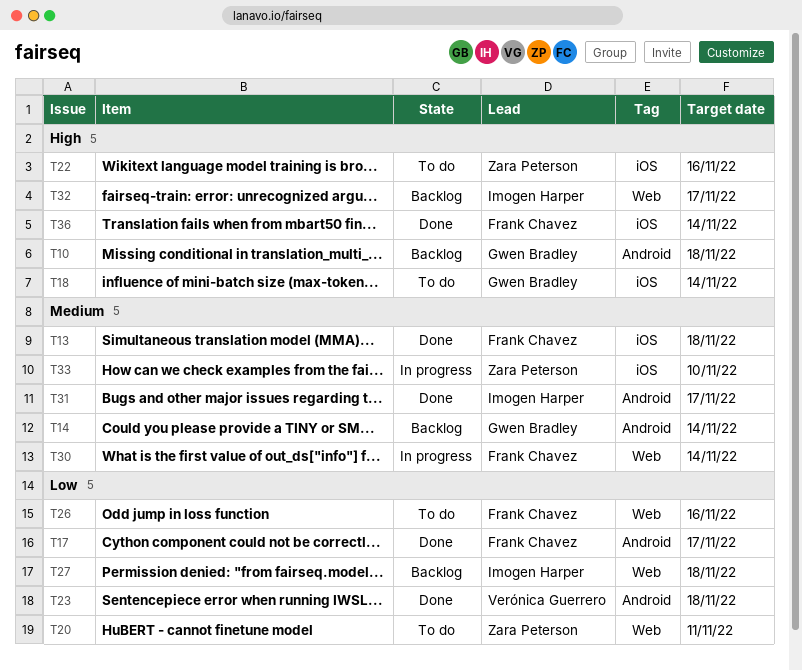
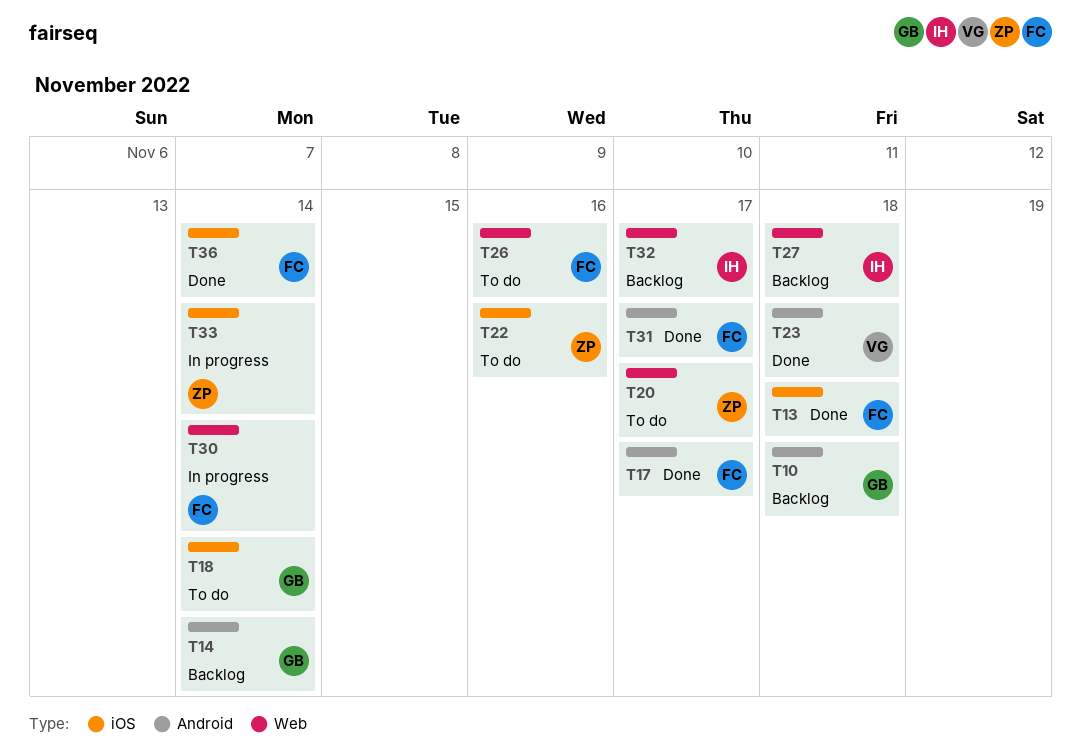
T20, due: Nov 11 -> Nov 17
T31, owner: Imogen Harper -> Frank Chavez
T33, due: Nov 10 -> Nov 14

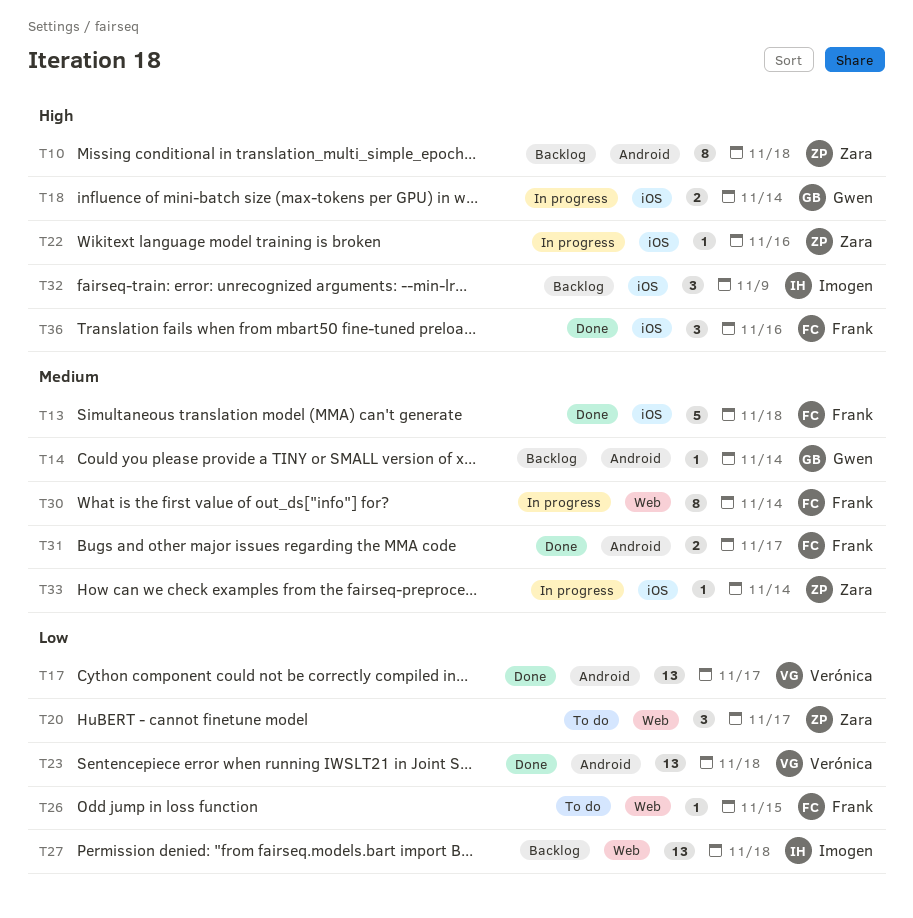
T10, owner: Gwen -> Zara
T17, owner: Frank -> Verónica
T18, status: To do -> In progress
T22, status: To do -> In progress
T26, due: Nov 16 -> Nov 15
T32, label: Web -> iOS
T32, due: Nov 17 -> Nov 9
T36, due: Nov 14 -> Nov 16

